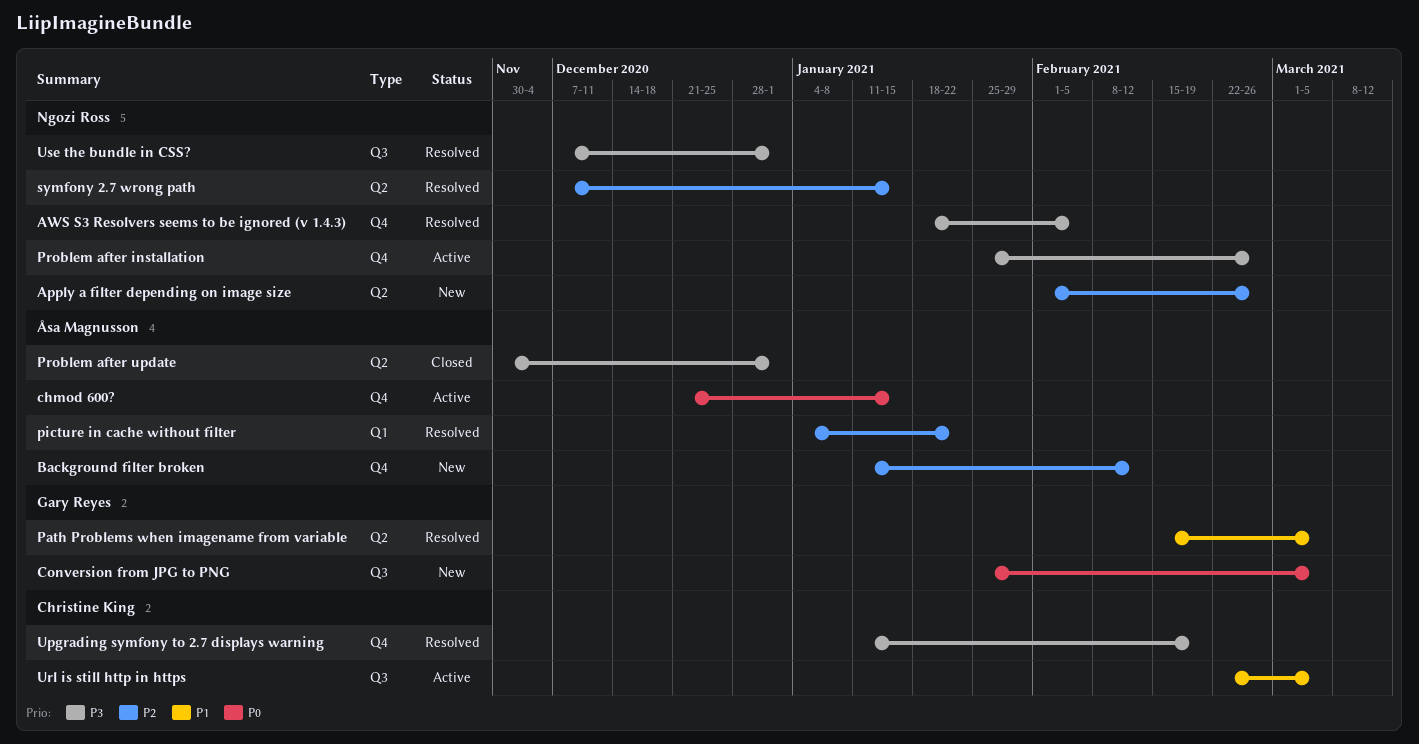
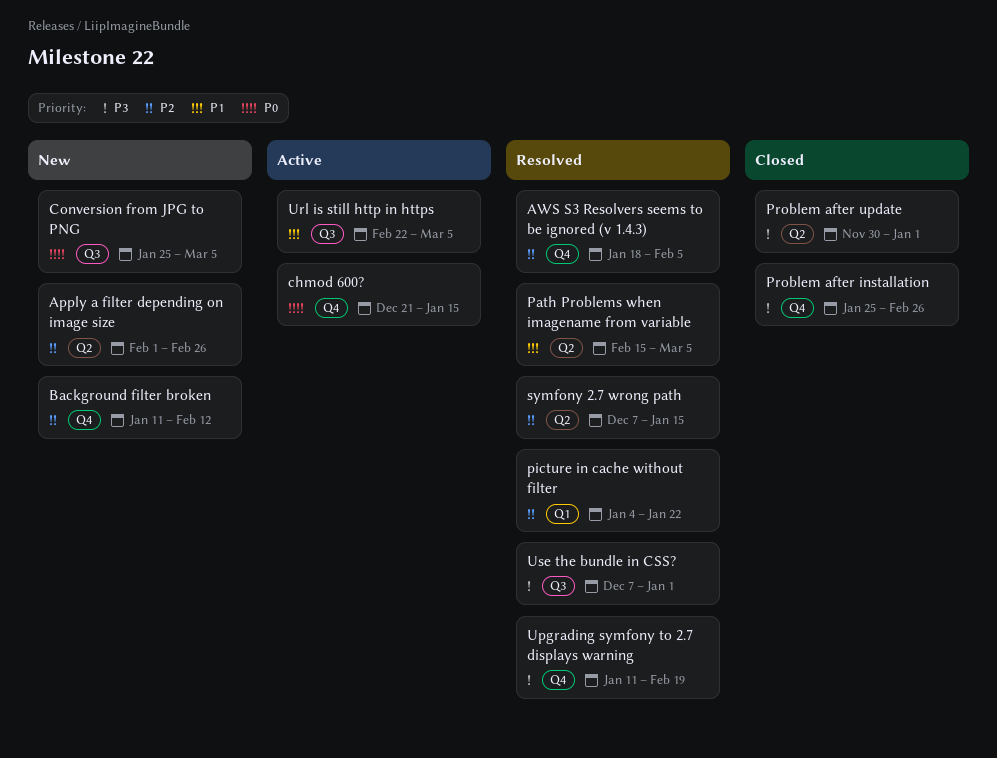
AWS S3 Resolvers seems to be ignored (v 1.4.3), priority: P3 -> P2
Problem after installation, status: Active -> Closed

